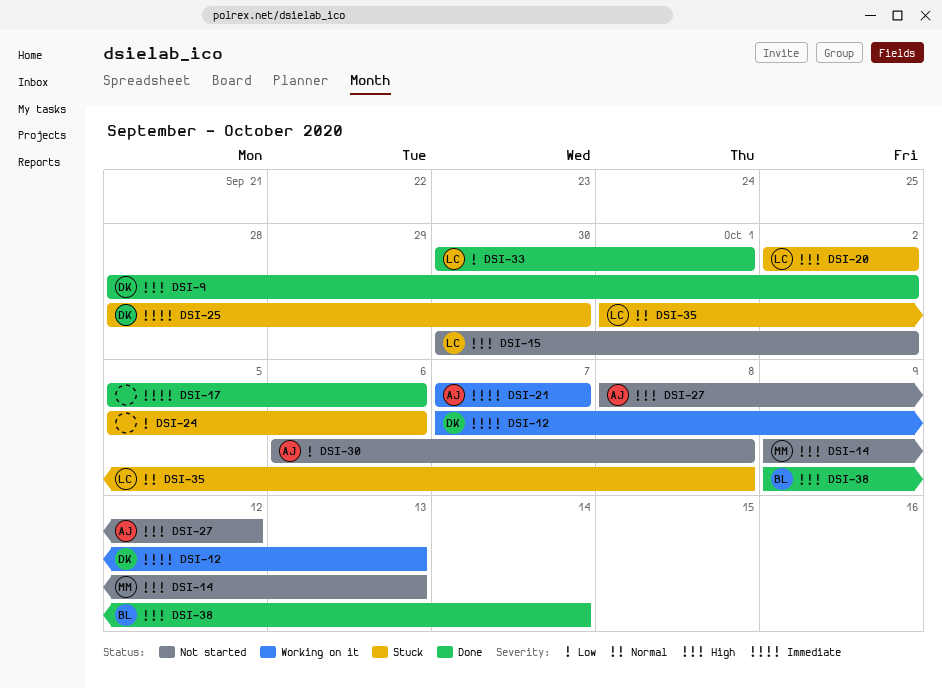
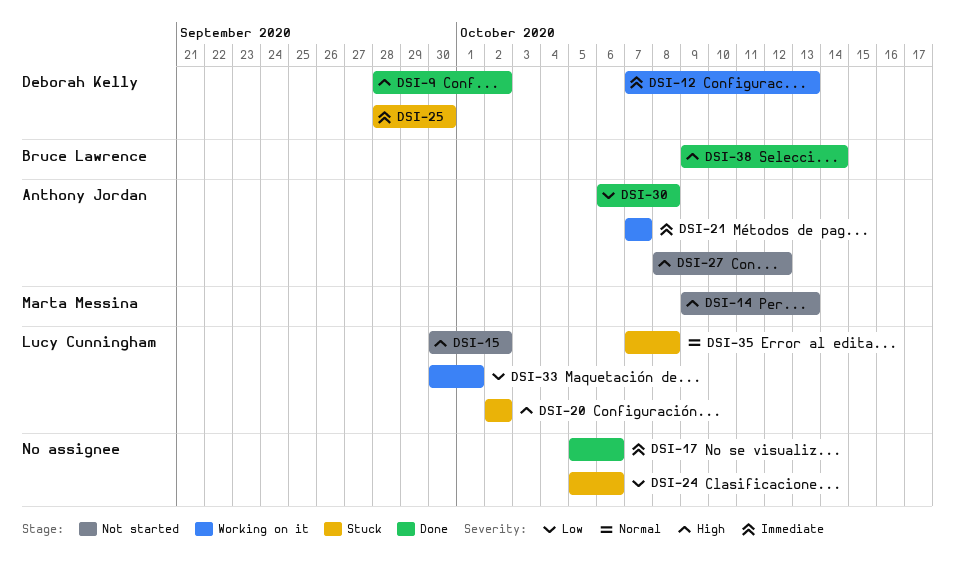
DSI-30, status: Not started -> Done
DSI-33, status: Done -> Working on it
DSI-35, start: Oct 1 -> Oct 7

